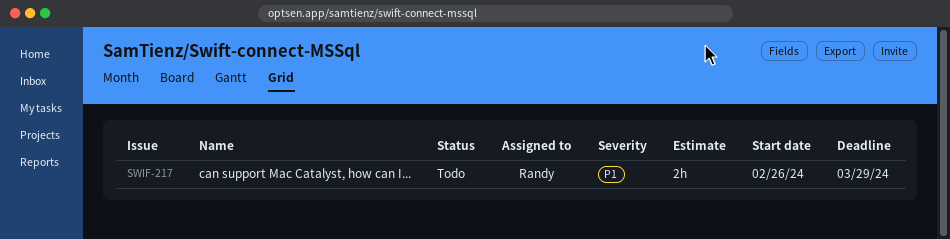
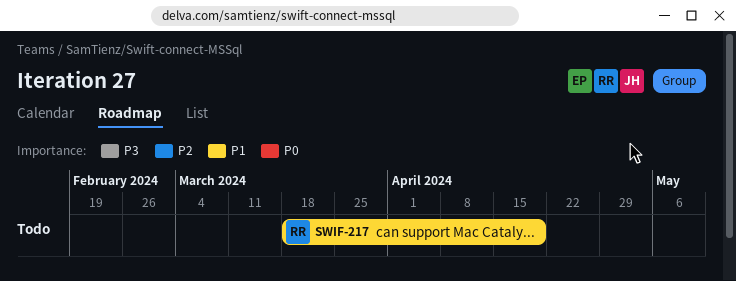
SWIF-217, start: Feb 26 -> Mar 18
SWIF-217, due: Mar 29 -> Apr 19

